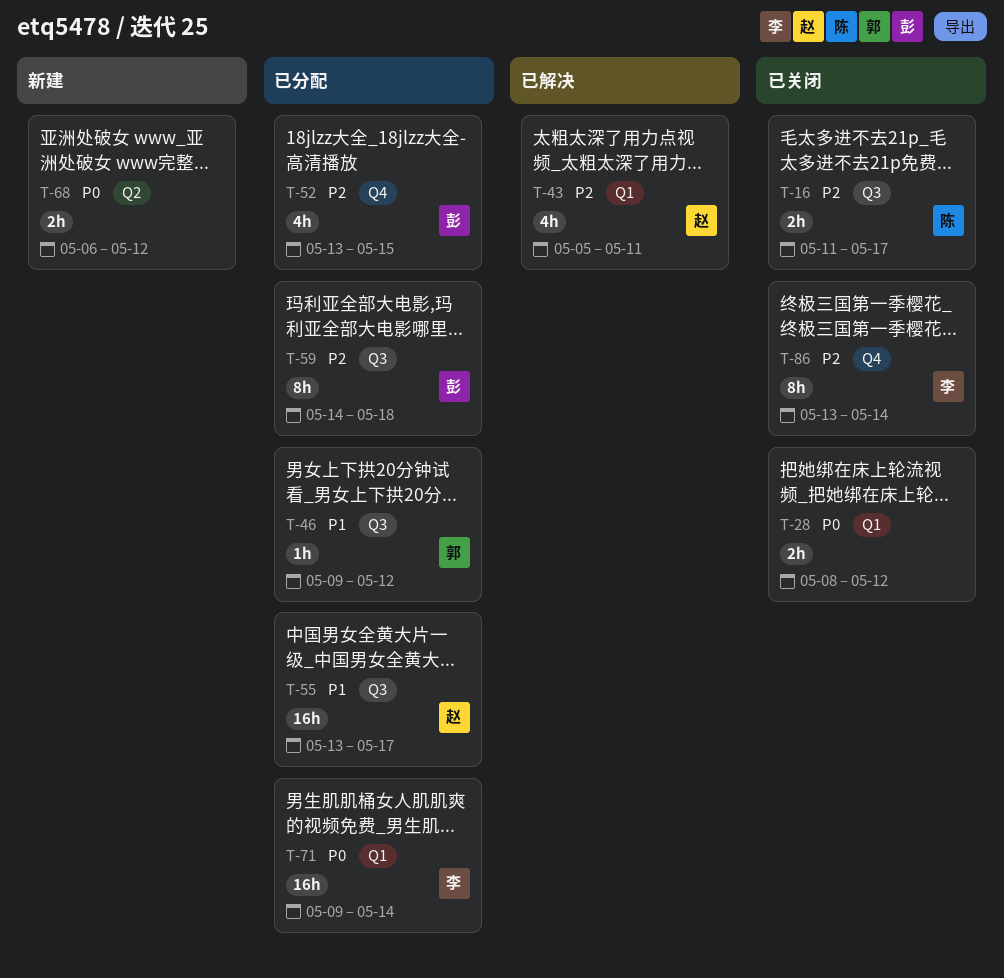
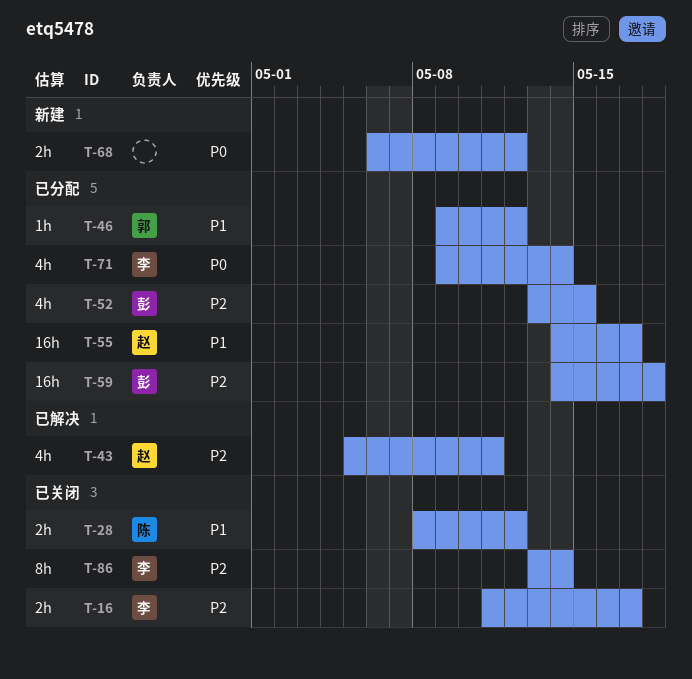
T-16, owner: 陈 -> 李
T-28, owner: none -> 陈
T-28, priority: P0 -> P1
T-55, start: May 13 -> May 14
T-59, estimate: 8h -> 16h
T-71, estimate: 16h -> 4h

